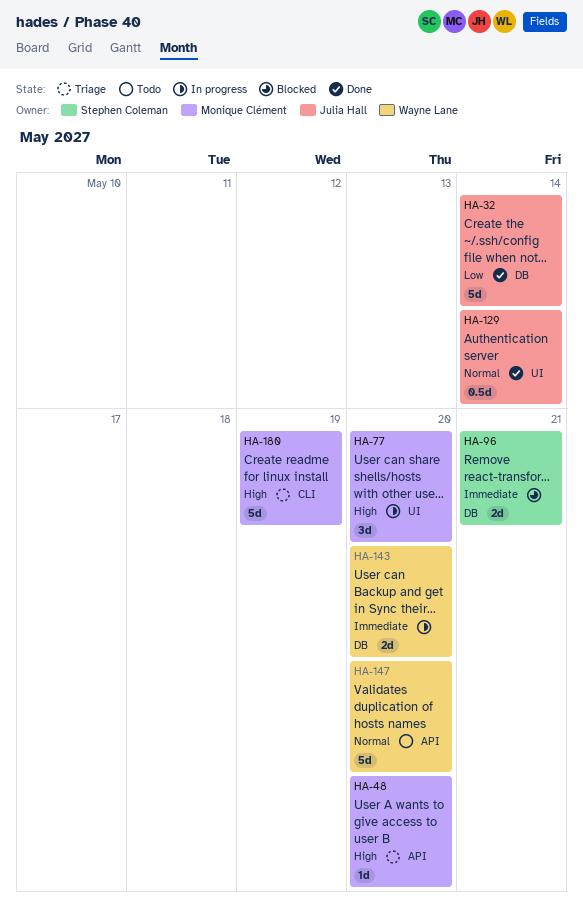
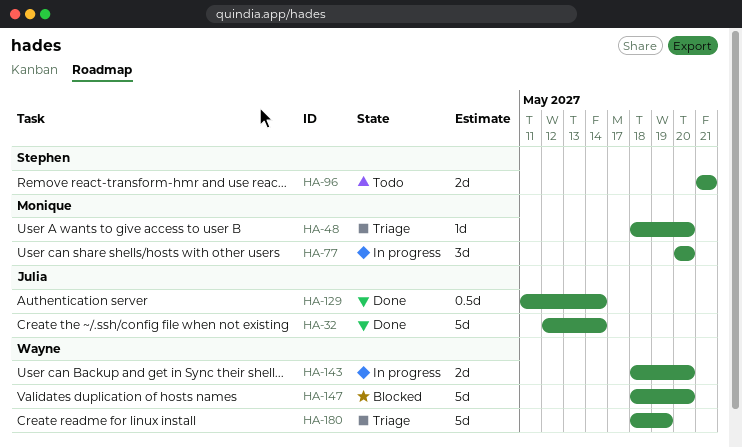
HA-96, status: Blocked -> Todo
HA-147, status: Todo -> Blocked
HA-180, owner: Monique Clément -> Wayne Lane

